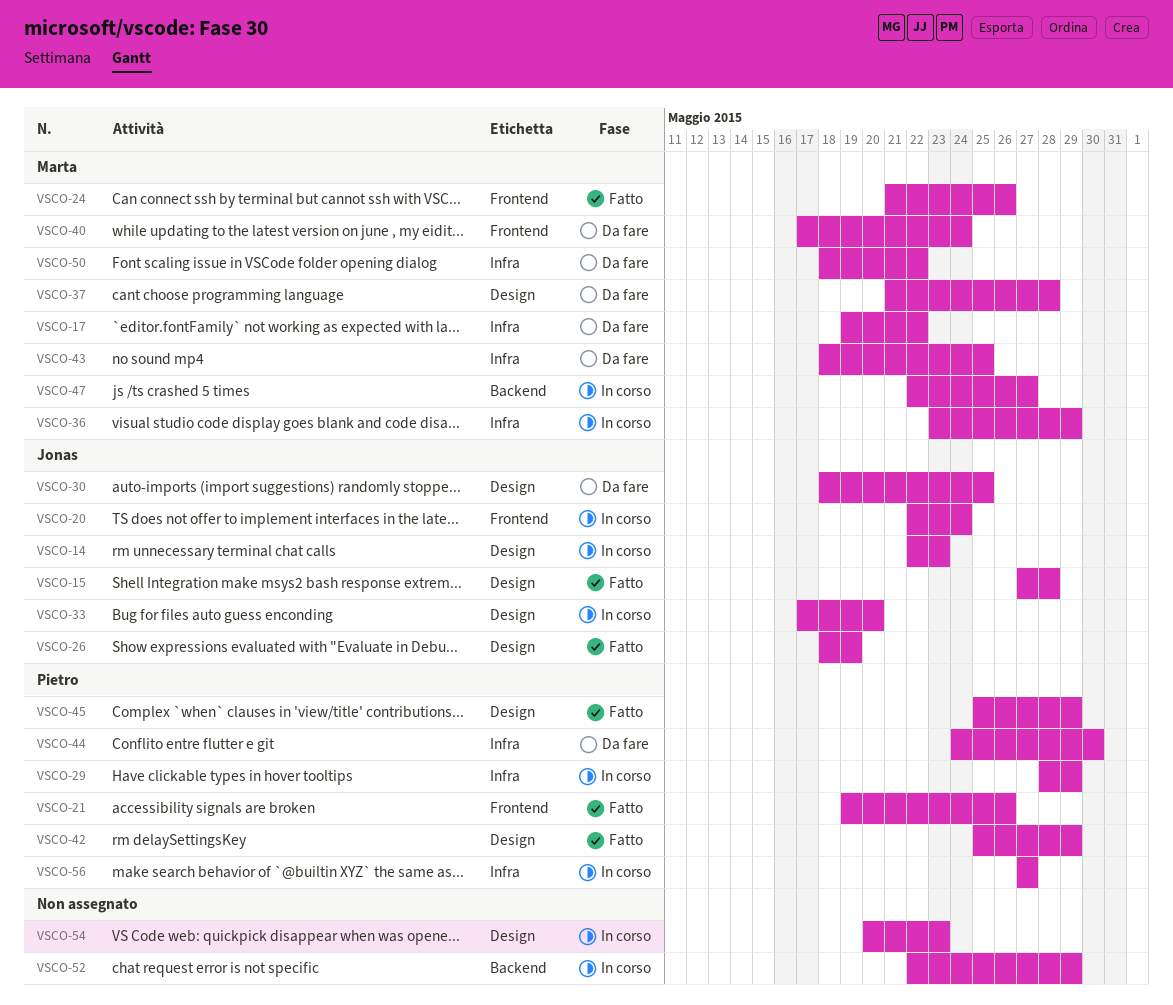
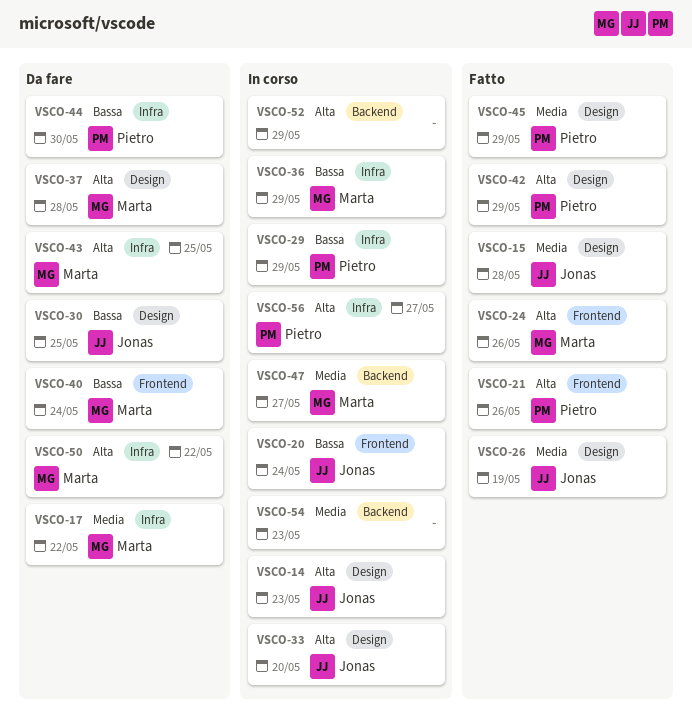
VSCO-54, label: Design -> Backend

